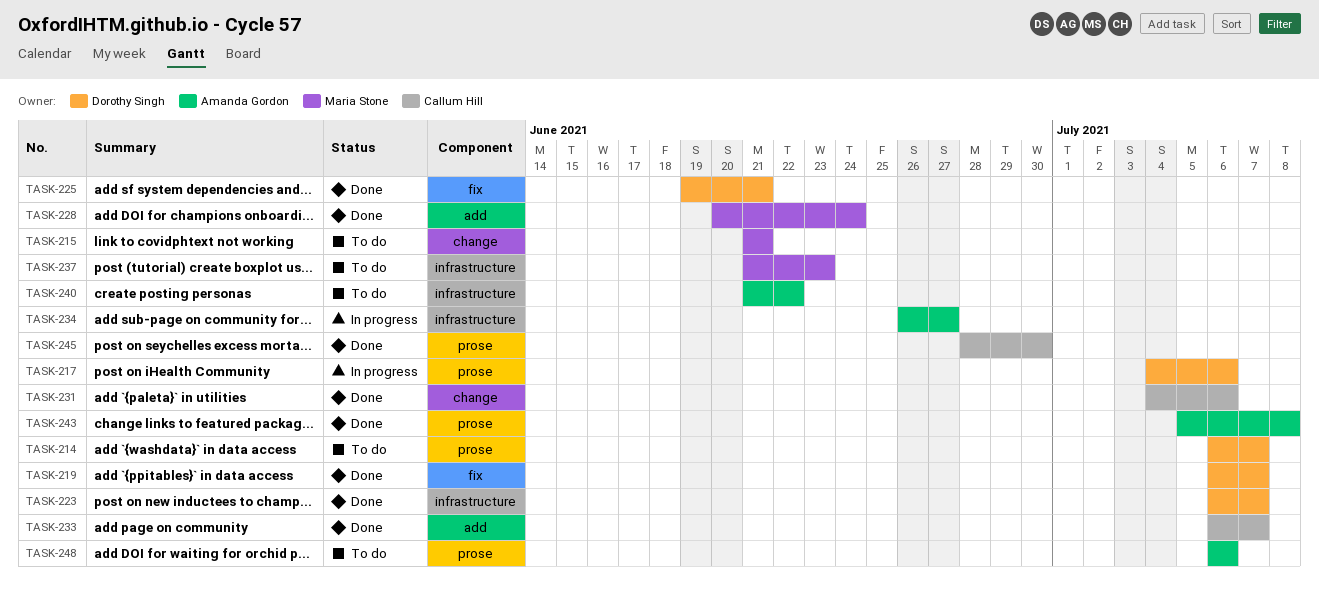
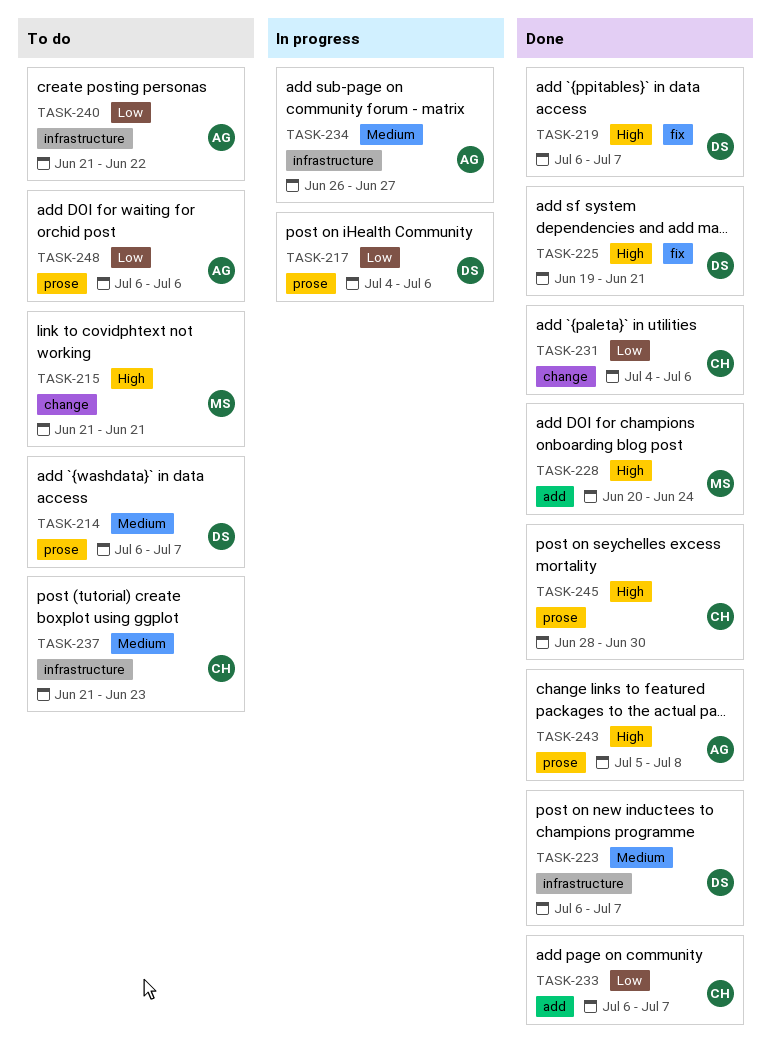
TASK-237, owner: Maria Stone -> Callum Hill

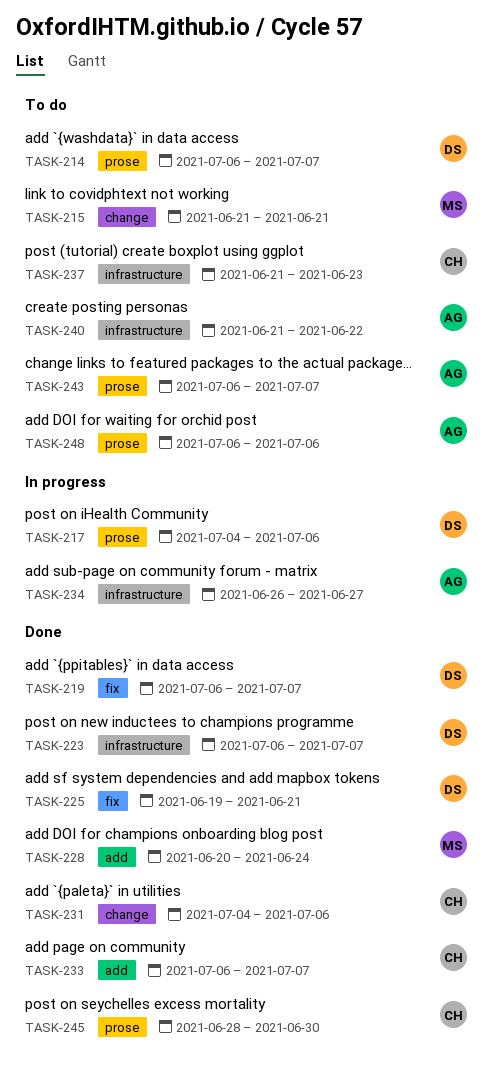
TASK-243, status: Done -> To do
TASK-243, start: Jul 5 -> Jul 6
TASK-243, due: Jul 8 -> Jul 7

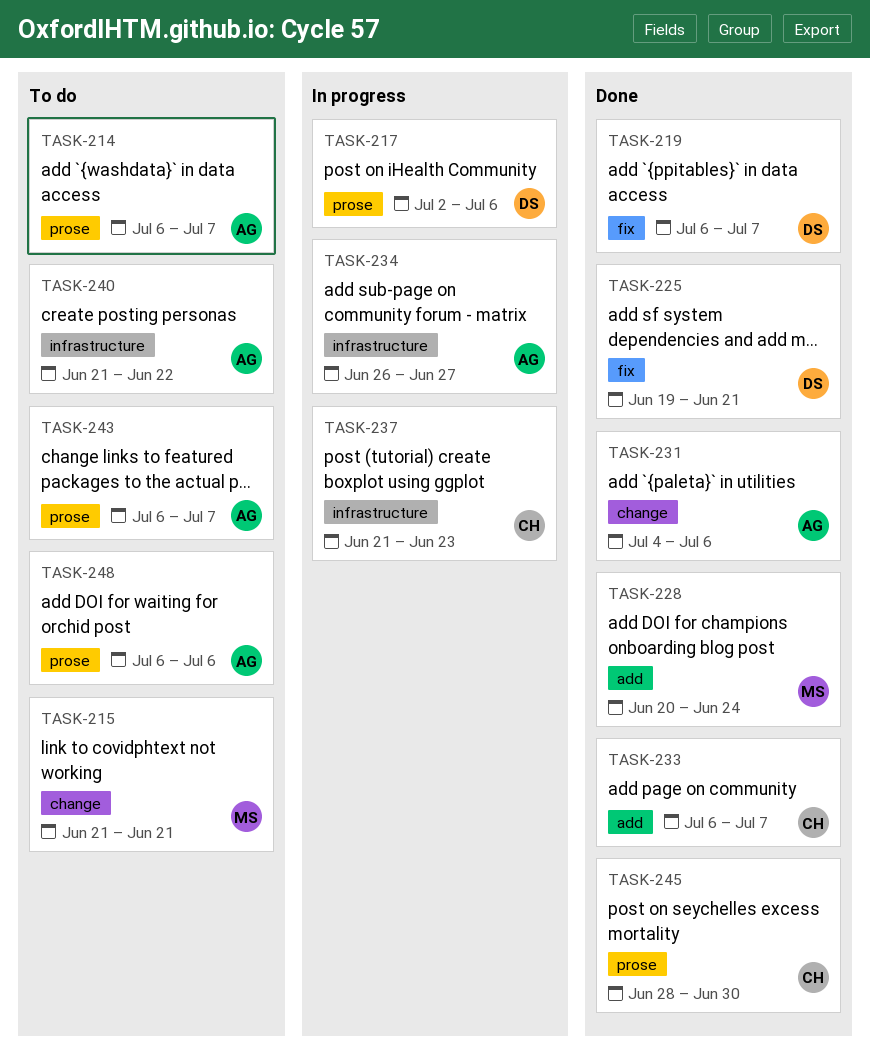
TASK-214, owner: DS -> AG
TASK-217, start: Jul 4 -> Jul 2
TASK-223: present -> none
TASK-231, owner: CH -> AG
TASK-237, status: To do -> In progress

